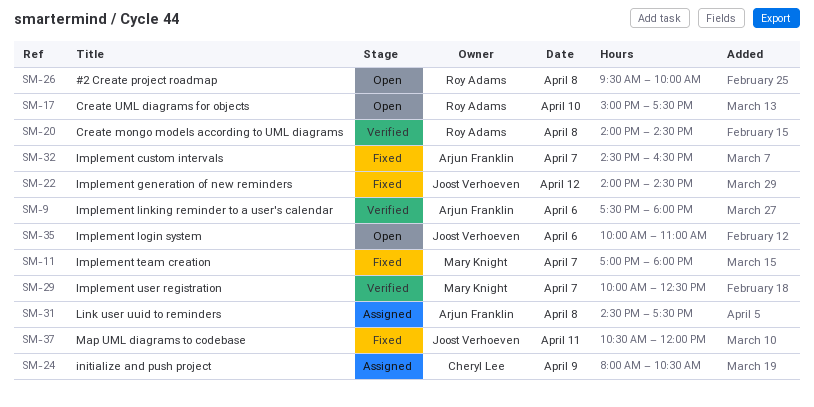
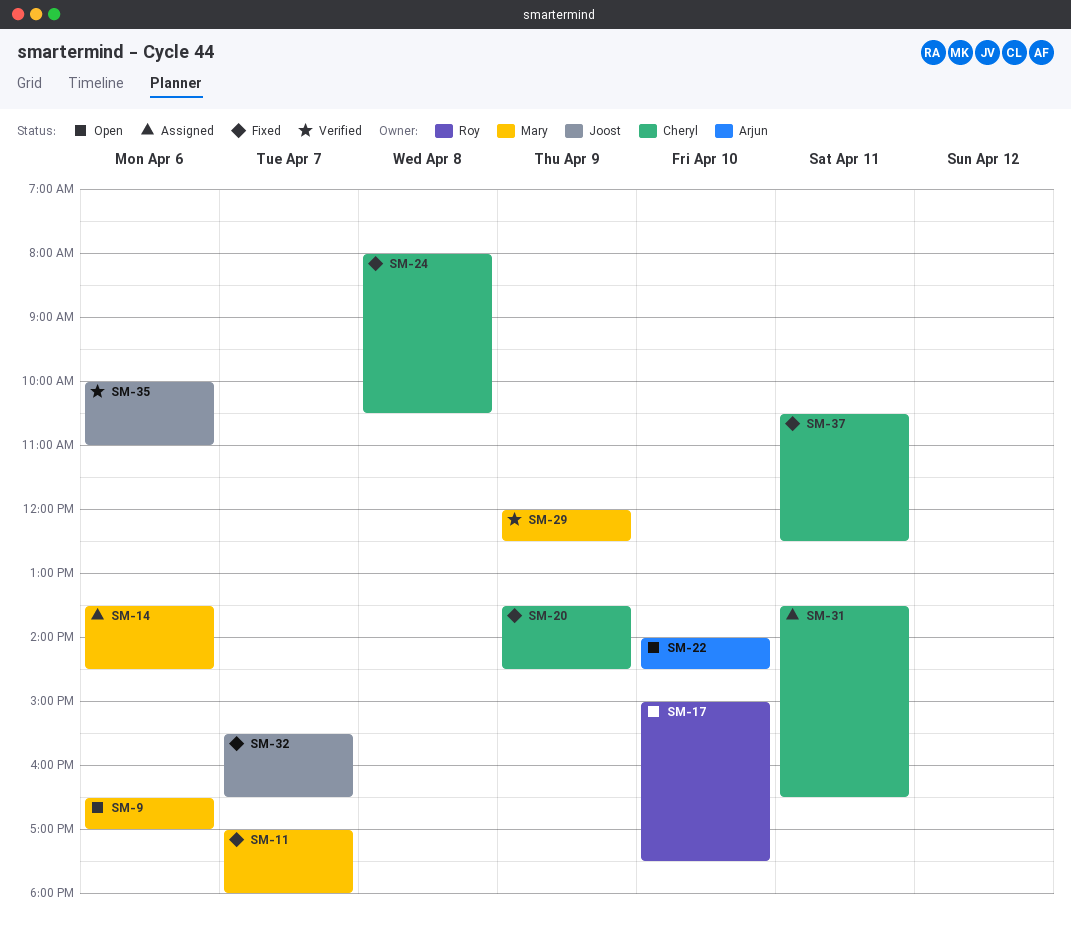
SM-9, status: Verified -> Open
SM-9, owner: Arjun Franklin -> Mary Knight
SM-9, begins: 17:30 -> 16:30
SM-9, ends: 18:00 -> 17:00
SM-14: none -> present
SM-20, status: Verified -> Fixed
SM-20, owner: Roy Adams -> Cheryl Lee
SM-20, day: Apr 8 -> Apr 9
SM-20, begins: 14:00 -> 13:30
SM-22, status: Fixed -> Open
SM-22, owner: Joost Verhoeven -> Arjun Franklin
SM-22, day: Apr 12 -> Apr 10
SM-24, status: Assigned -> Fixed
SM-24, day: Apr 9 -> Apr 8
SM-26: present -> none
SM-29, day: Apr 7 -> Apr 9
SM-29, begins: 10:00 -> 12:00
SM-31, owner: Arjun Franklin -> Cheryl Lee
SM-31, day: Apr 8 -> Apr 11
SM-31, begins: 14:30 -> 13:30
SM-31, ends: 17:30 -> 16:30
SM-32, owner: Arjun Franklin -> Joost Verhoeven
SM-32, begins: 14:30 -> 15:30
SM-35, status: Open -> Verified
SM-37, owner: Joost Verhoeven -> Cheryl Lee
SM-37, ends: 12:00 -> 12:30

